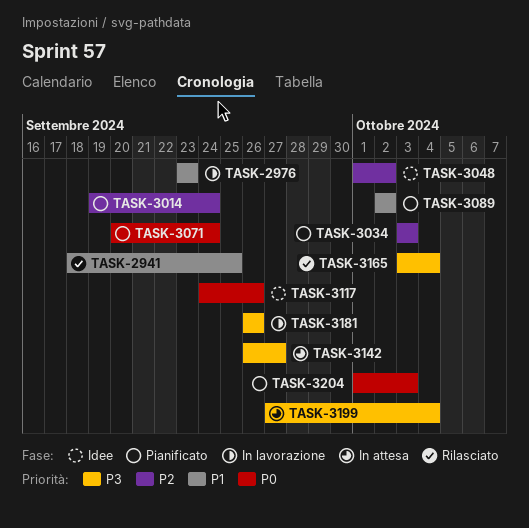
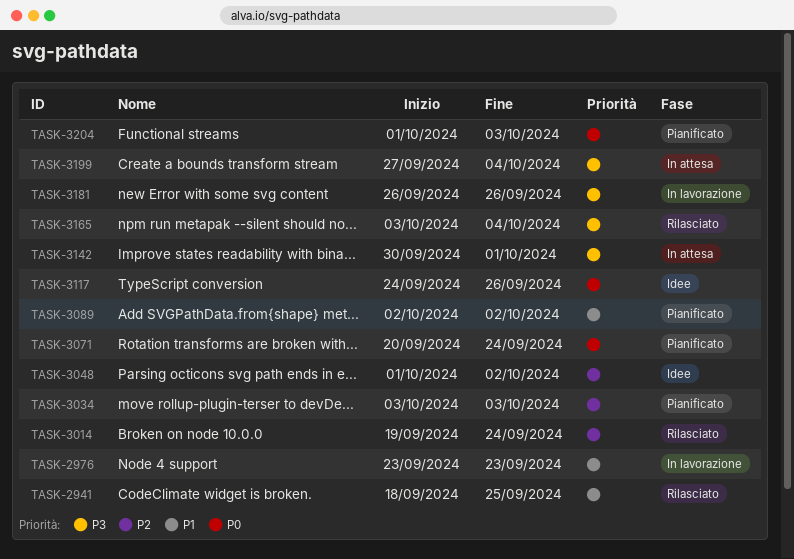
TASK-3014, status: Pianificato -> Rilasciato
TASK-3142, start: Sep 26 -> Sep 30
TASK-3142, due: Sep 27 -> Oct 1

